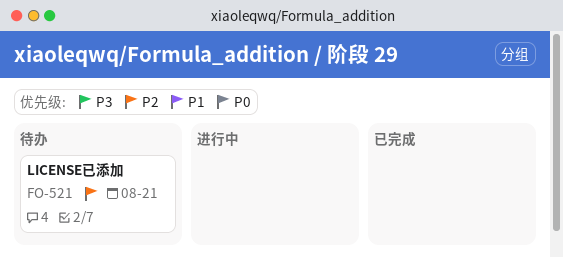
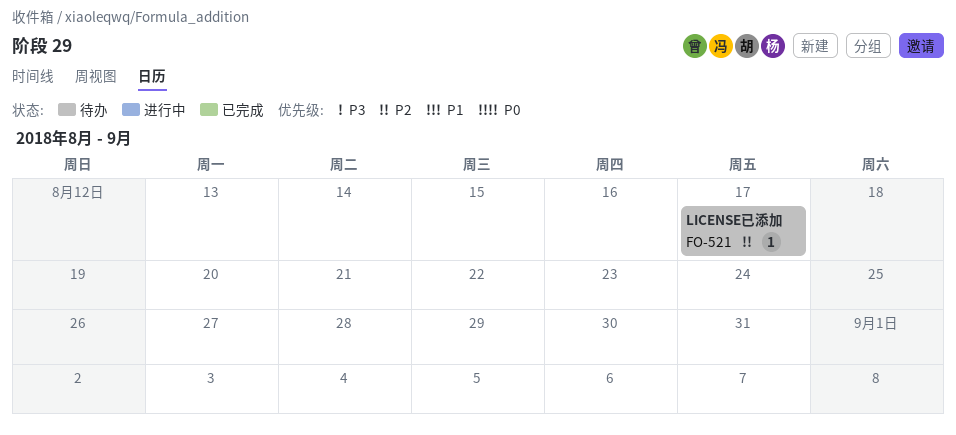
FO-521, due: Aug 21 -> Aug 17

